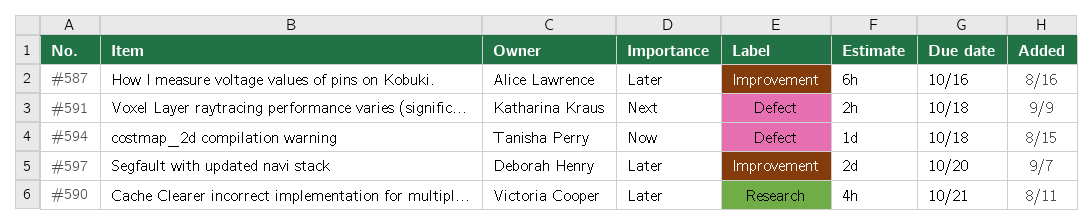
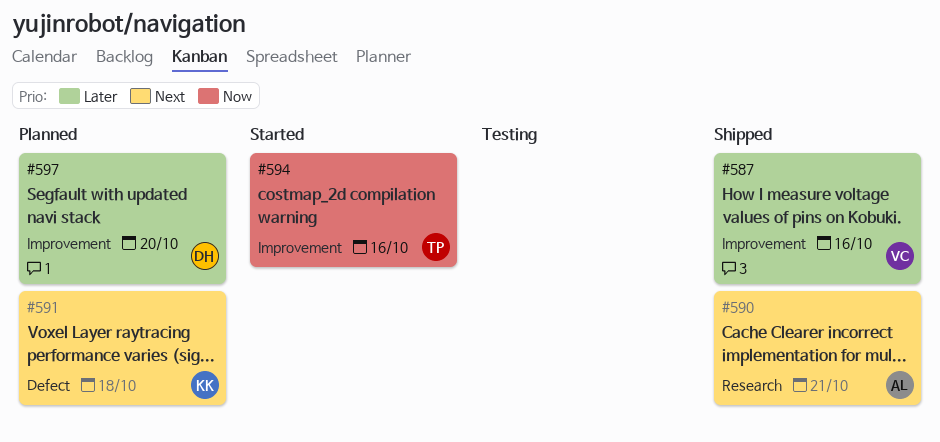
#587, owner: Alice Lawrence -> Victoria Cooper
#590, owner: Victoria Cooper -> Alice Lawrence
#590, priority: Later -> Next
#594, label: Defect -> Improvement
#594, due: Oct 18 -> Oct 16

